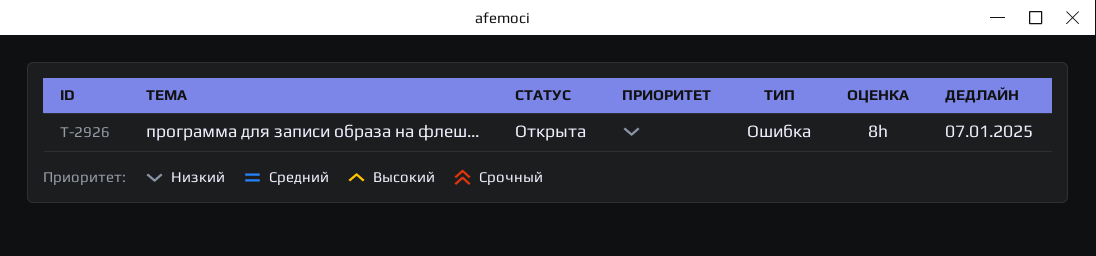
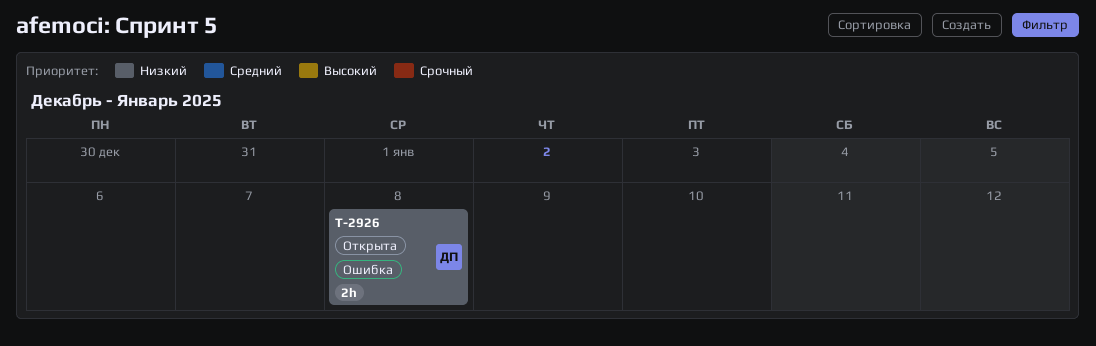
T-2926, estimate: 8h -> 2h
T-2926, due: Jan 7 -> Jan 8

